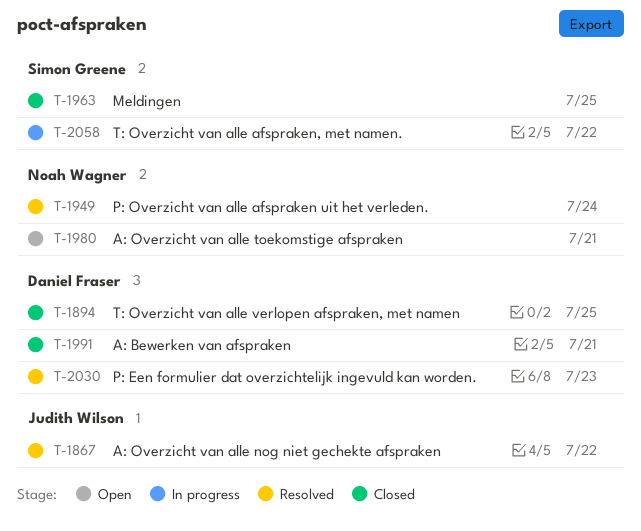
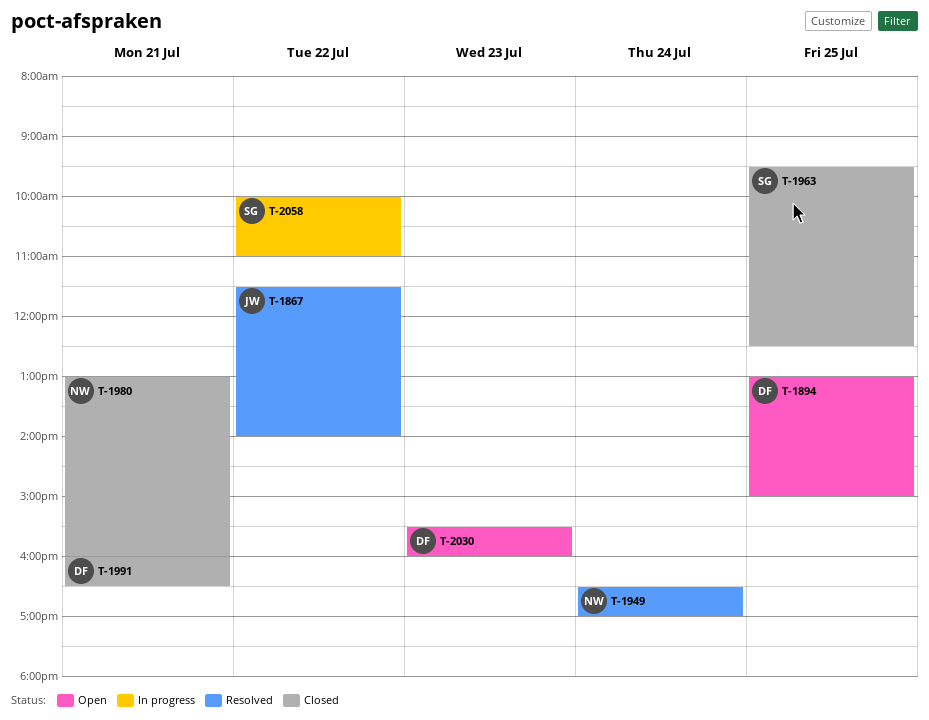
T-1894, status: Closed -> Open
T-1980, status: Open -> Closed
T-2030, status: Resolved -> Open

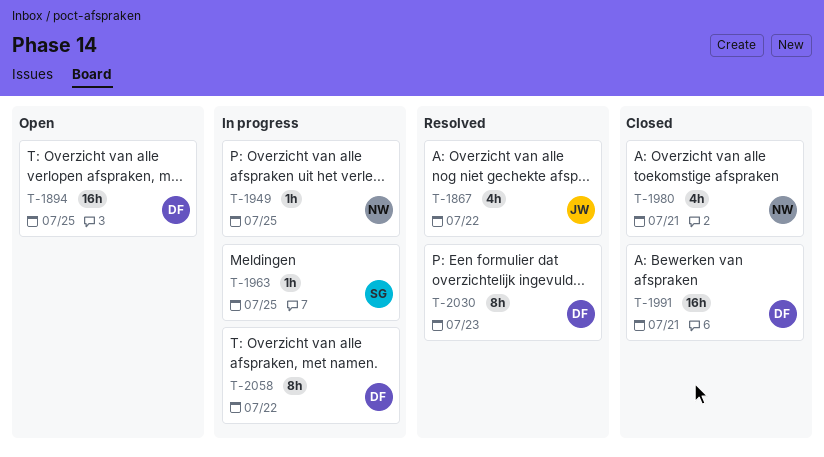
T-1949, status: Resolved -> In progress
T-1949, day: Jul 24 -> Jul 25
T-1963, status: Closed -> In progress
T-2030, status: Open -> Resolved
T-2058, owner: SG -> DF

